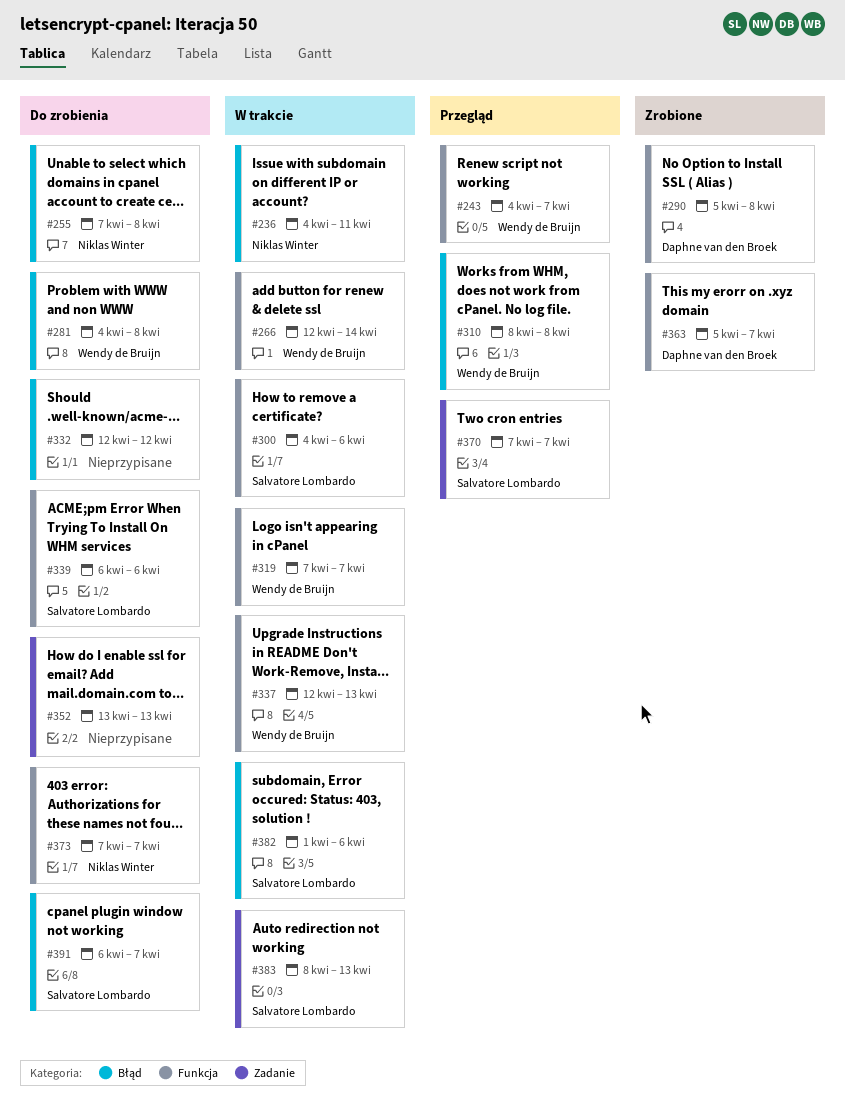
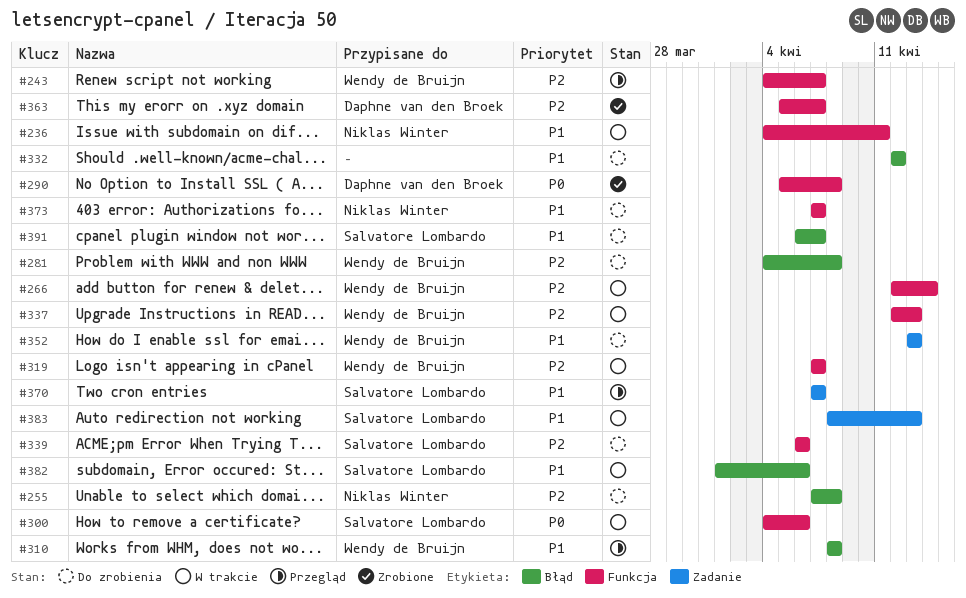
#236, label: Błąd -> Funkcja
#352, owner: none -> Wendy de Bruijn

